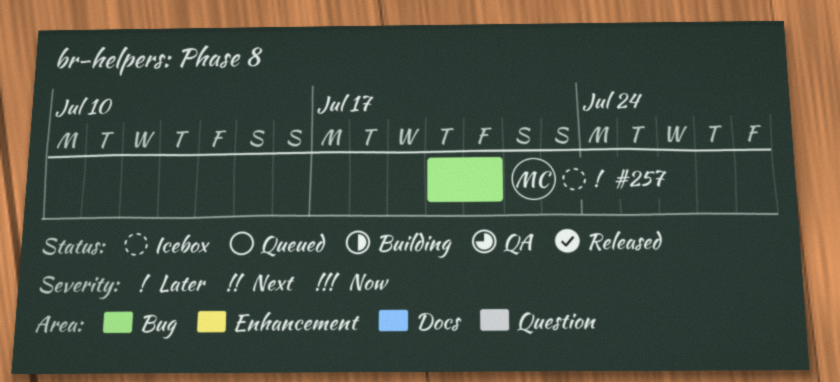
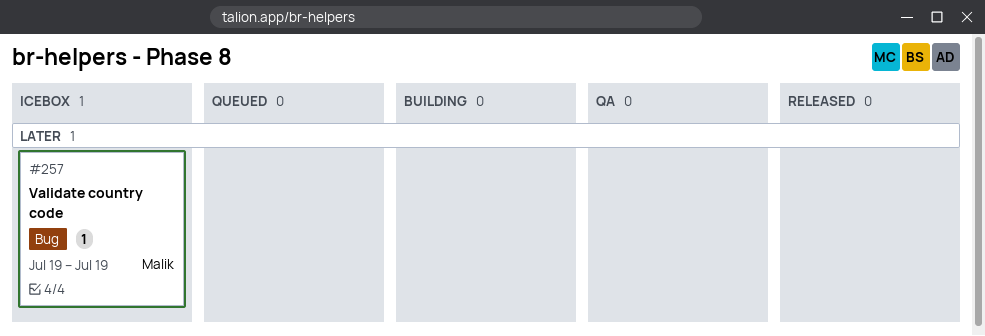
#257, start: Jul 20 -> Jul 19
#257, due: Jul 21 -> Jul 19

